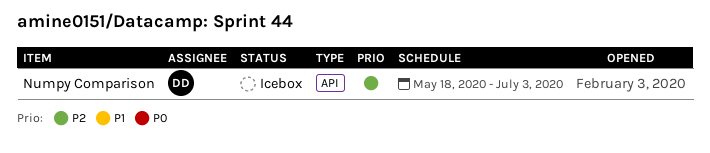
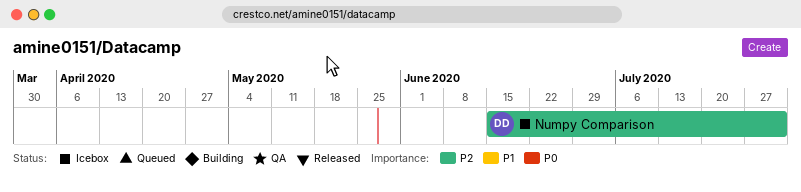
Numpy Comparison, start: May 18 -> Jun 15
Numpy Comparison, due: Jul 3 -> Jul 31

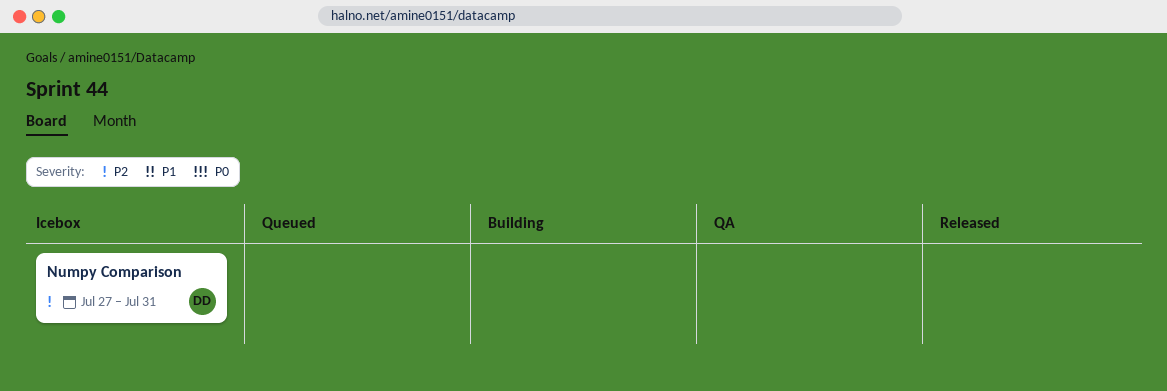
Numpy Comparison, start: Jun 15 -> Jul 27

